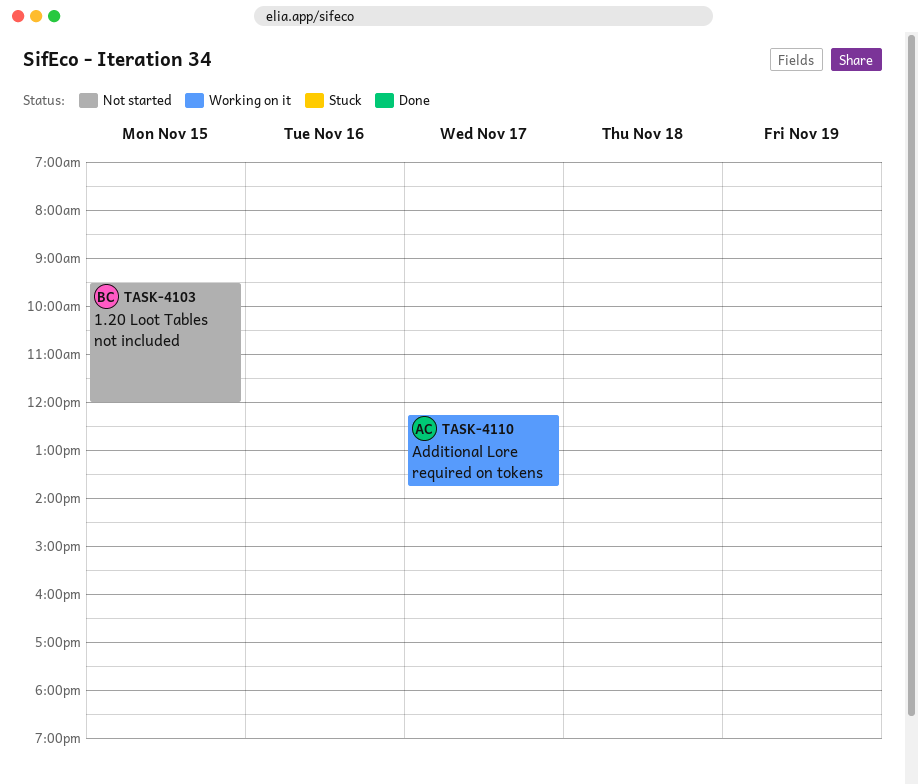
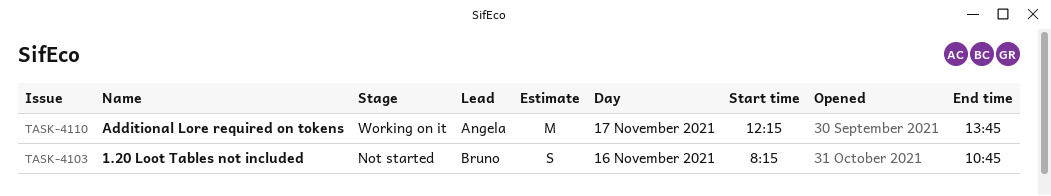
TASK-4103, day: Nov 15 -> Nov 16
TASK-4103, begins: 09:30 -> 08:15
TASK-4103, ends: 12:00 -> 10:45

